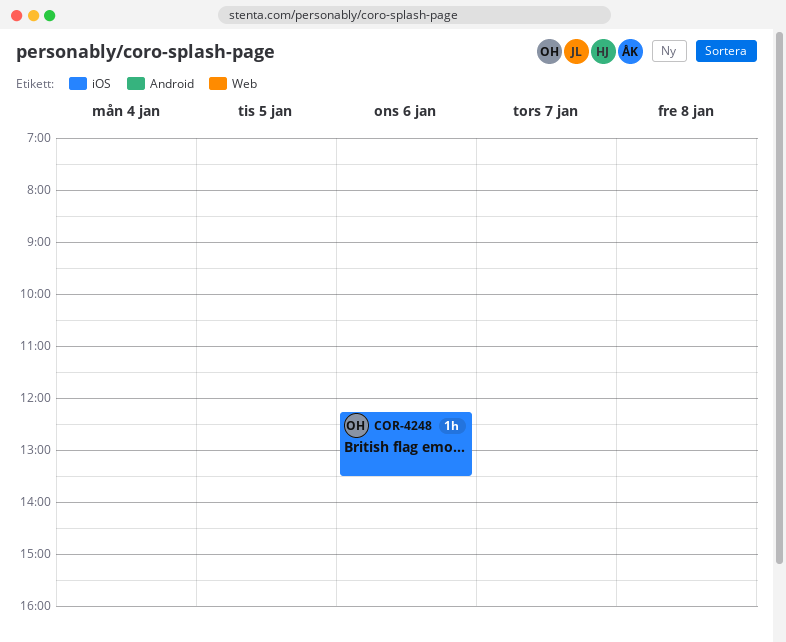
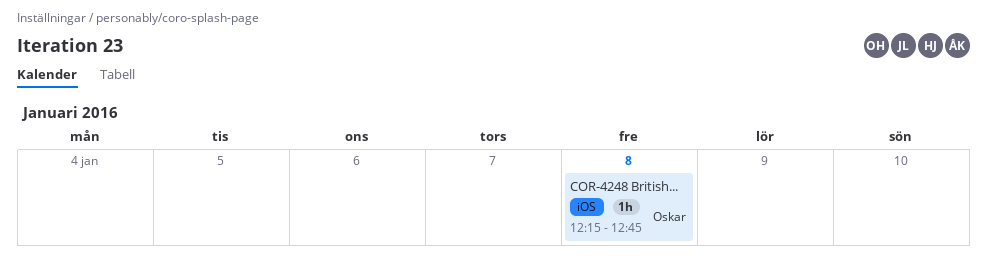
COR-4248, day: Jan 6 -> Jan 8
COR-4248, ends: 13:30 -> 12:45

